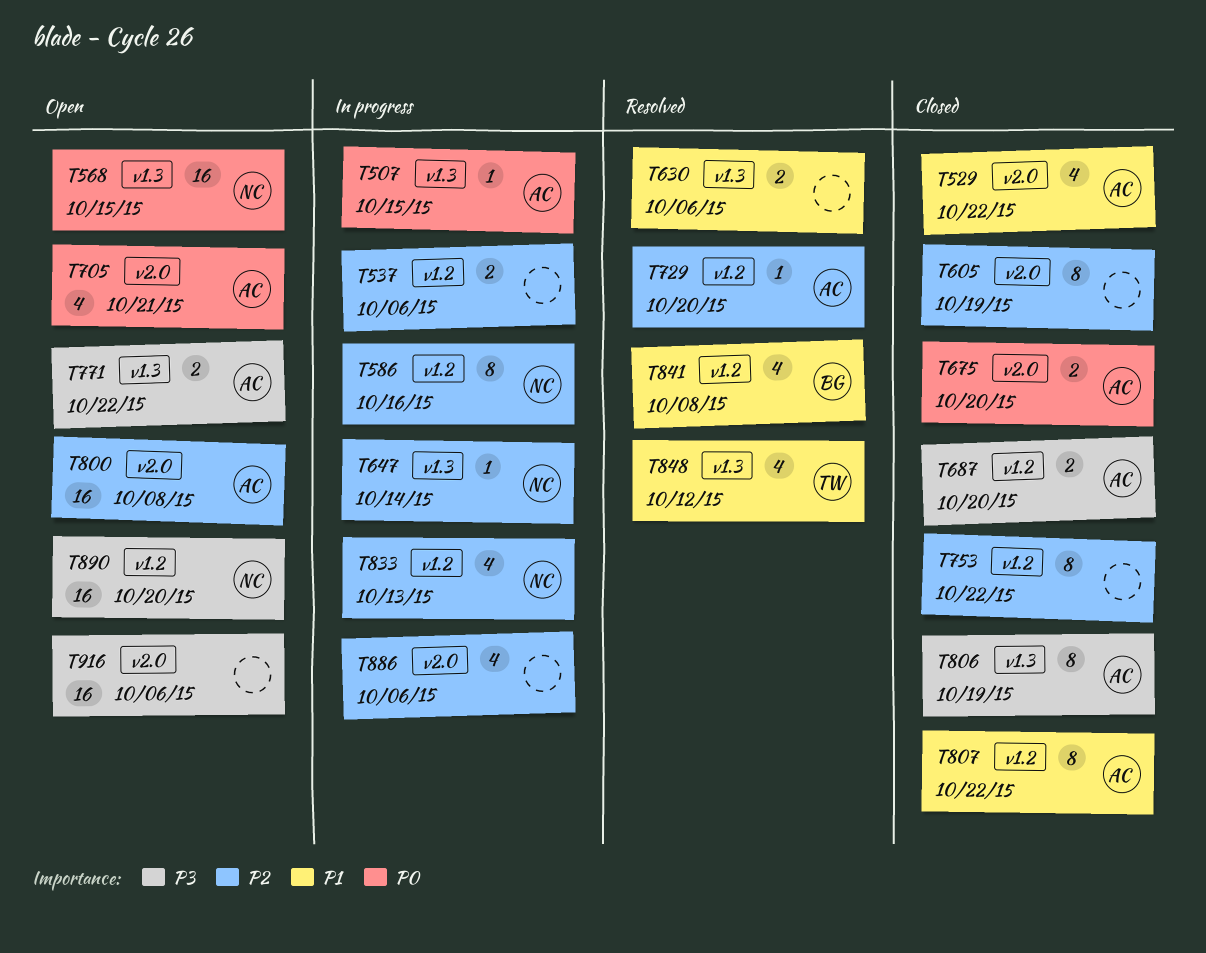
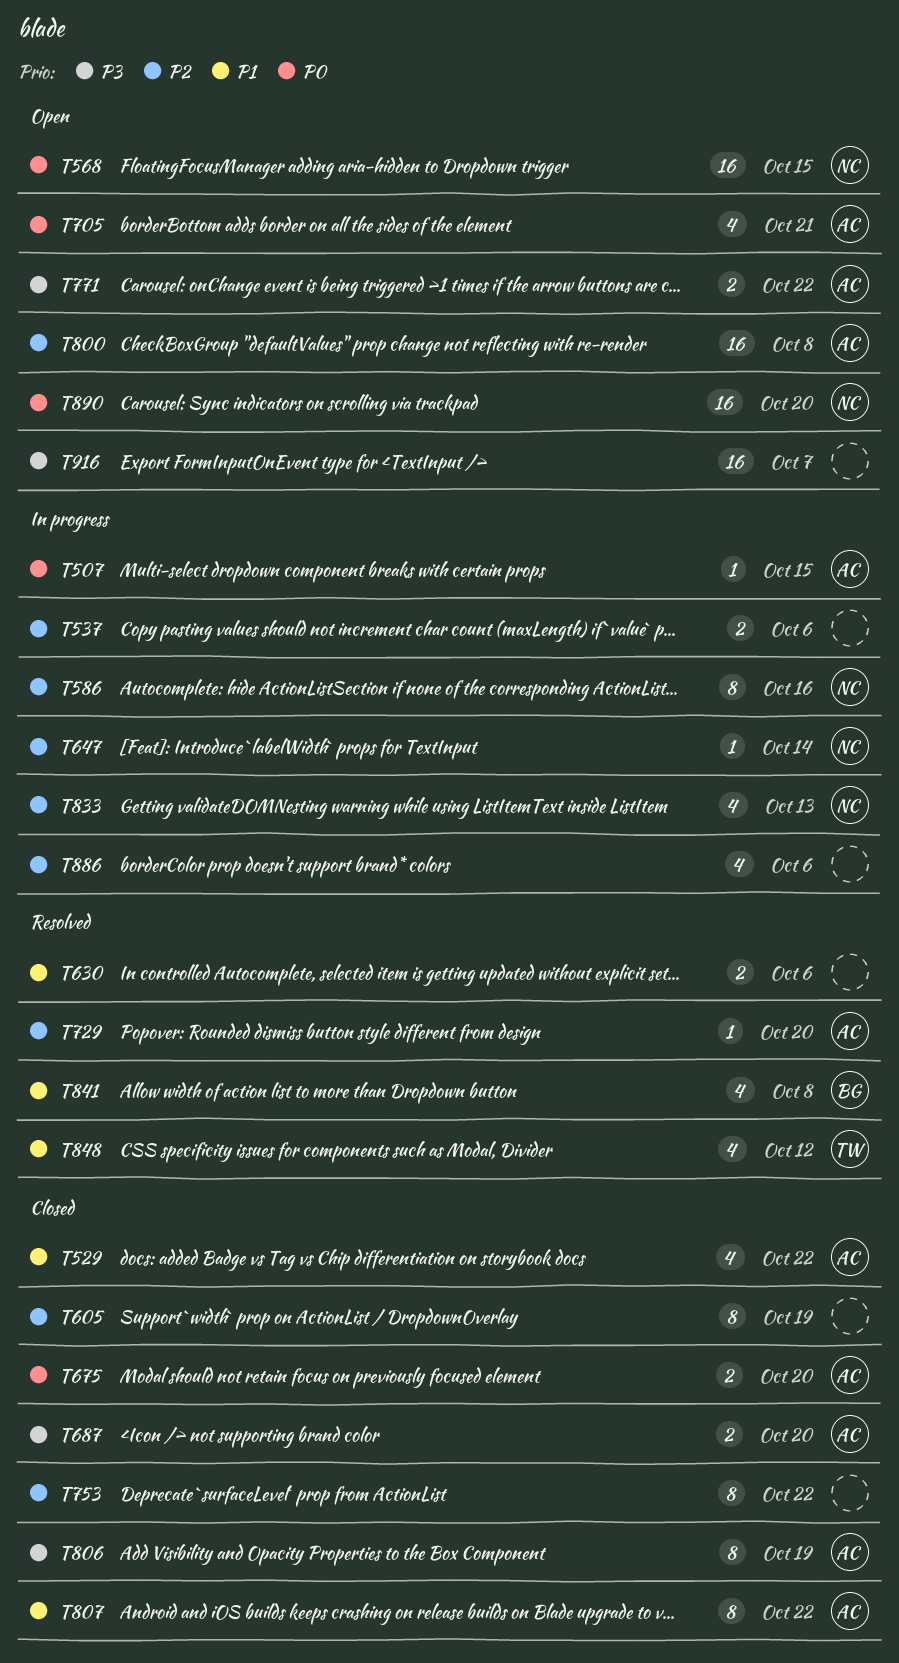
T890, priority: P3 -> P0
T916, due: Oct 6 -> Oct 7

